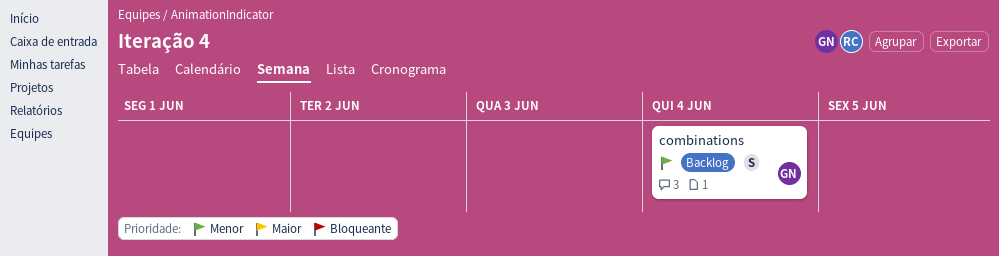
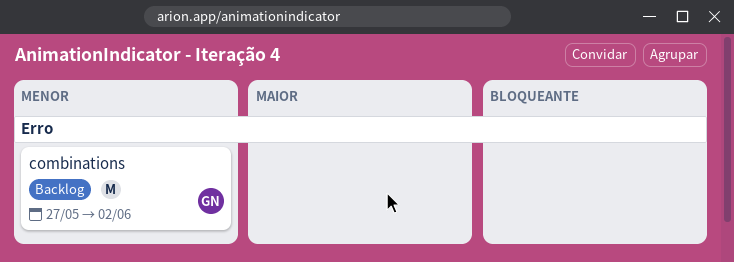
combinations, estimate: S -> M
combinations, due: Jun 4 -> Jun 2

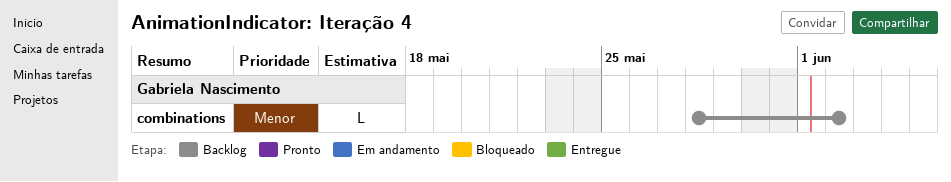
combinations, estimate: M -> L
combinations, start: May 27 -> May 28

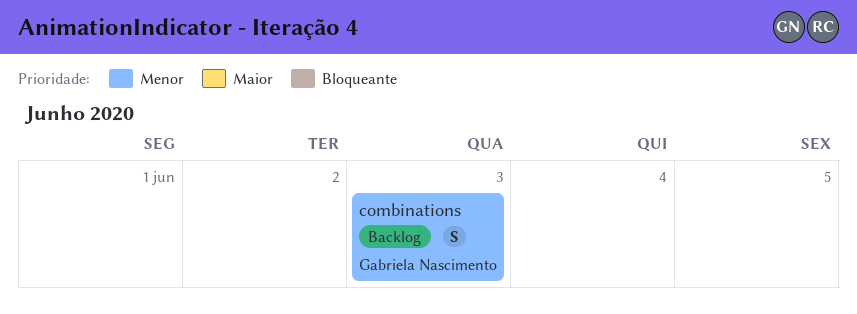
combinations, estimate: L -> S
combinations, due: Jun 2 -> Jun 3

